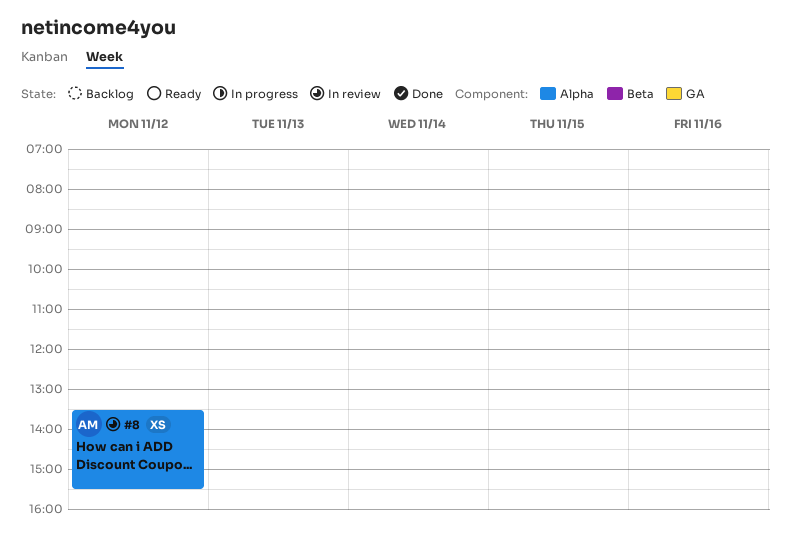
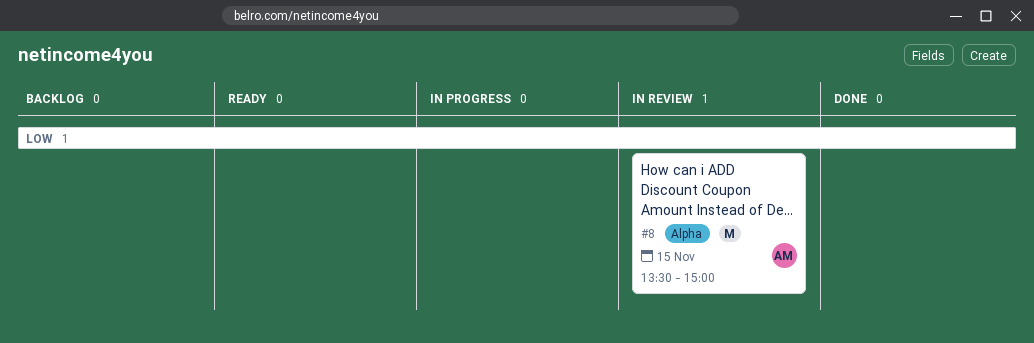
#8, estimate: XS -> M
#8, day: Nov 12 -> Nov 15
#8, ends: 15:30 -> 15:00

